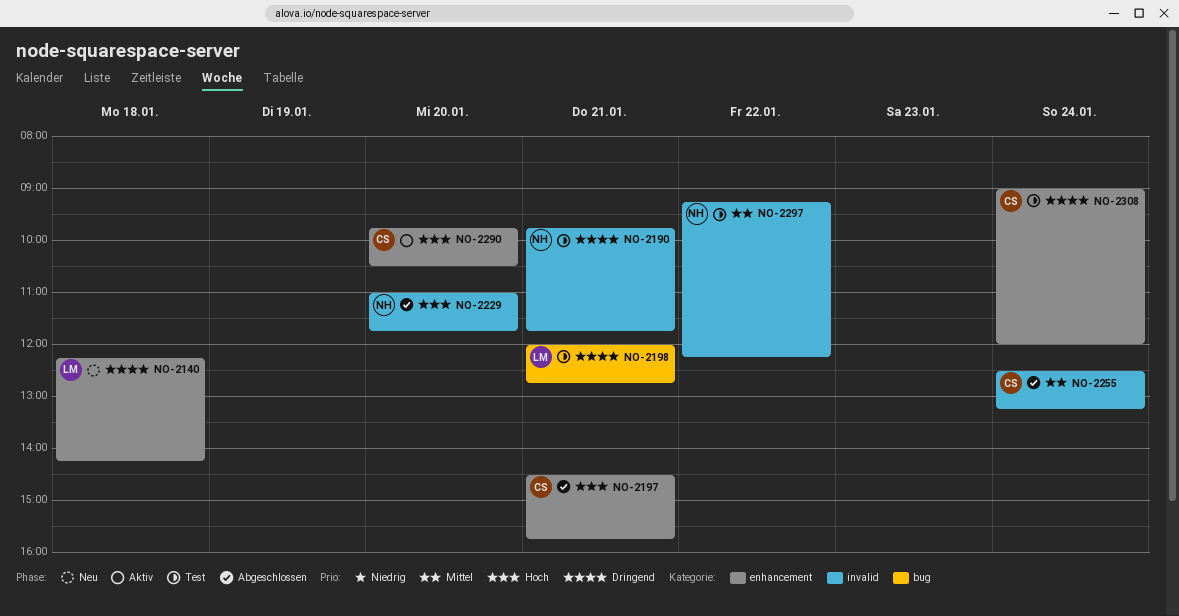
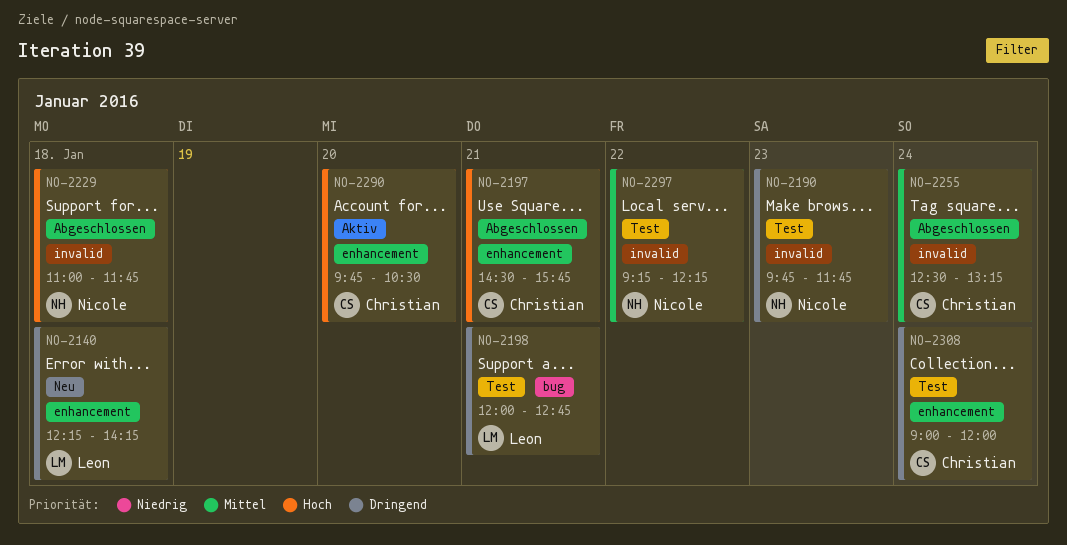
NO-2190, day: Jan 21 -> Jan 23
NO-2229, day: Jan 20 -> Jan 18

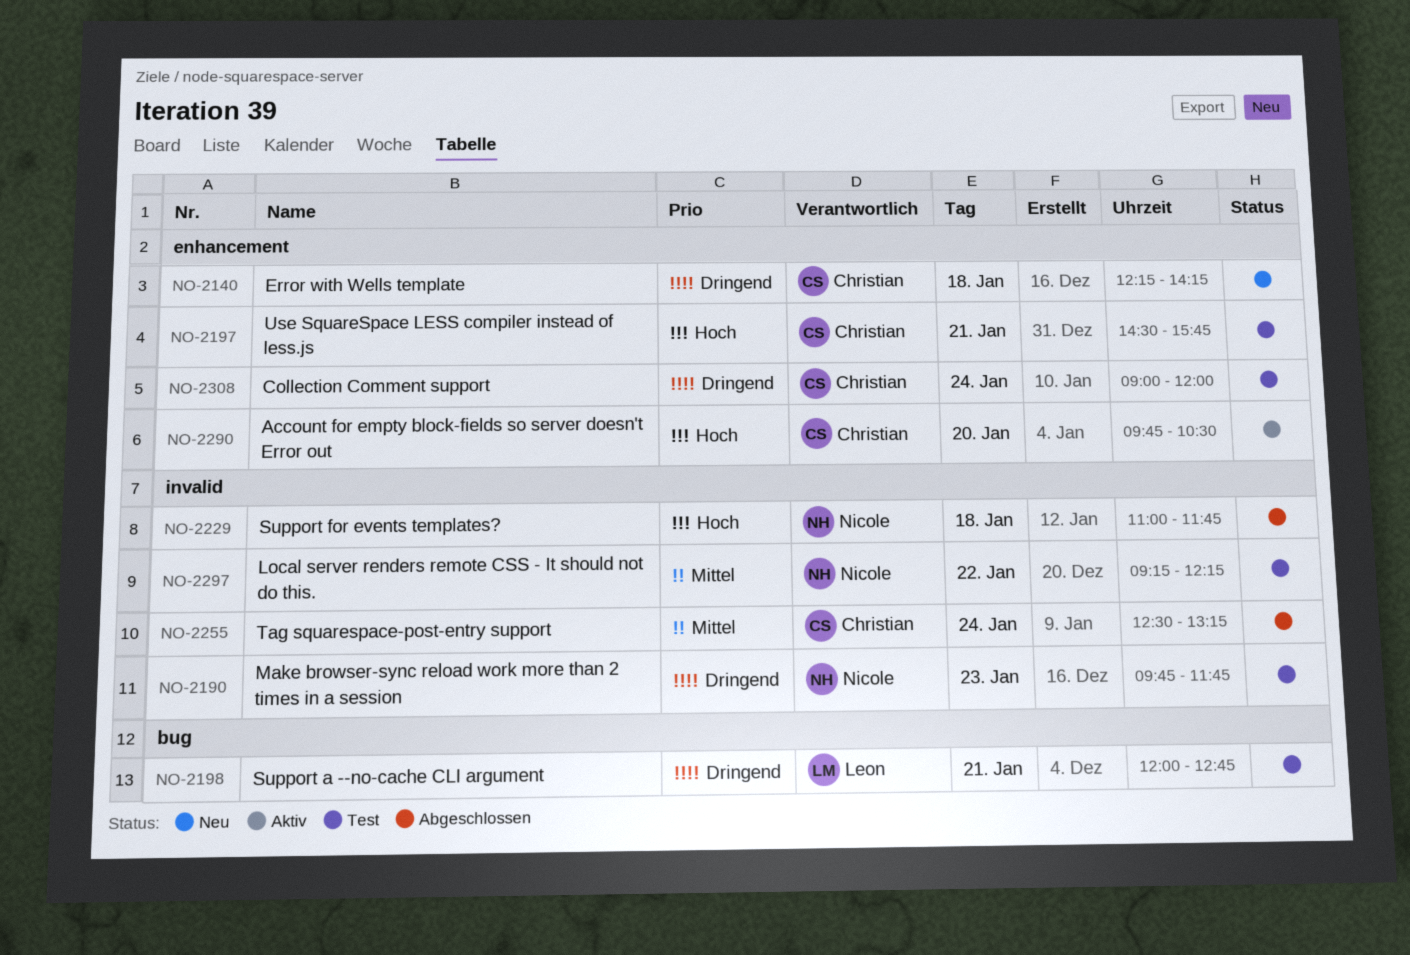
NO-2140, owner: Leon -> Christian
NO-2197, status: Abgeschlossen -> Test

